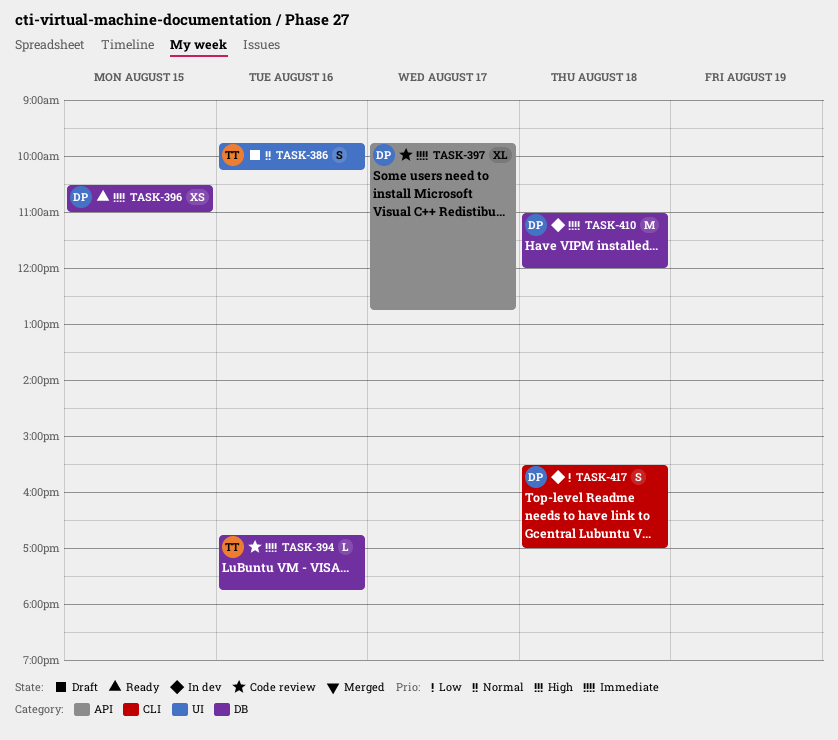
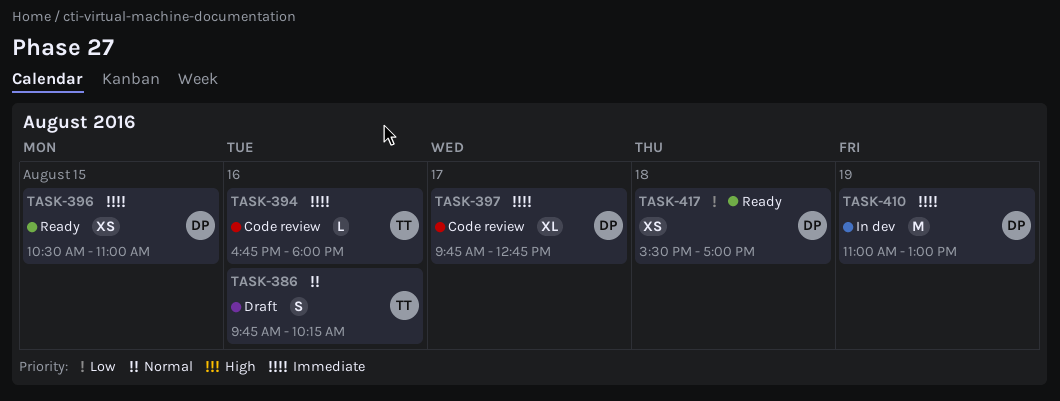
TASK-394, ends: 17:45 -> 18:00
TASK-410, day: Aug 18 -> Aug 19
TASK-410, ends: 12:00 -> 13:00
TASK-417, status: In dev -> Ready
TASK-417, estimate: S -> XS

